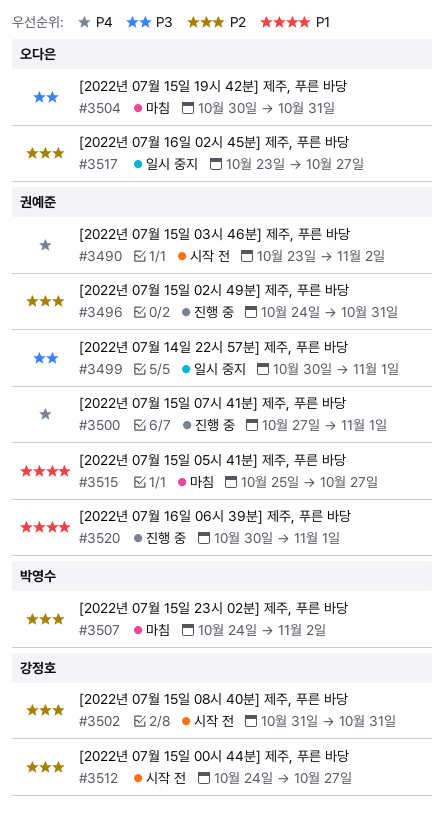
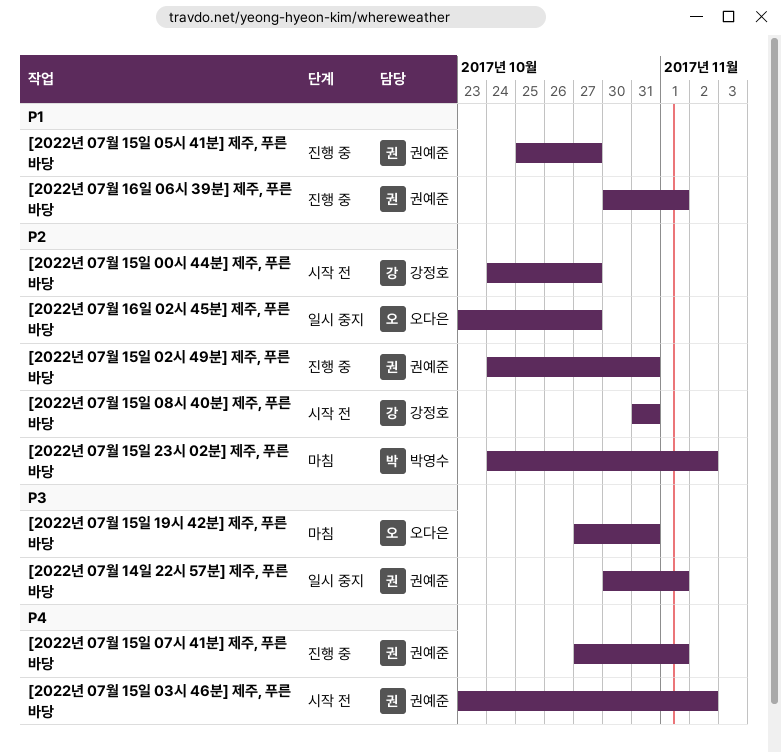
[2022년 07월 15일 05시 41분] 제주, 푸른 바당, status: 마침 -> 진행 중
[2022년 07월 15일 19시 42분] 제주, 푸른 바당, start: Oct 30 -> Oct 27

